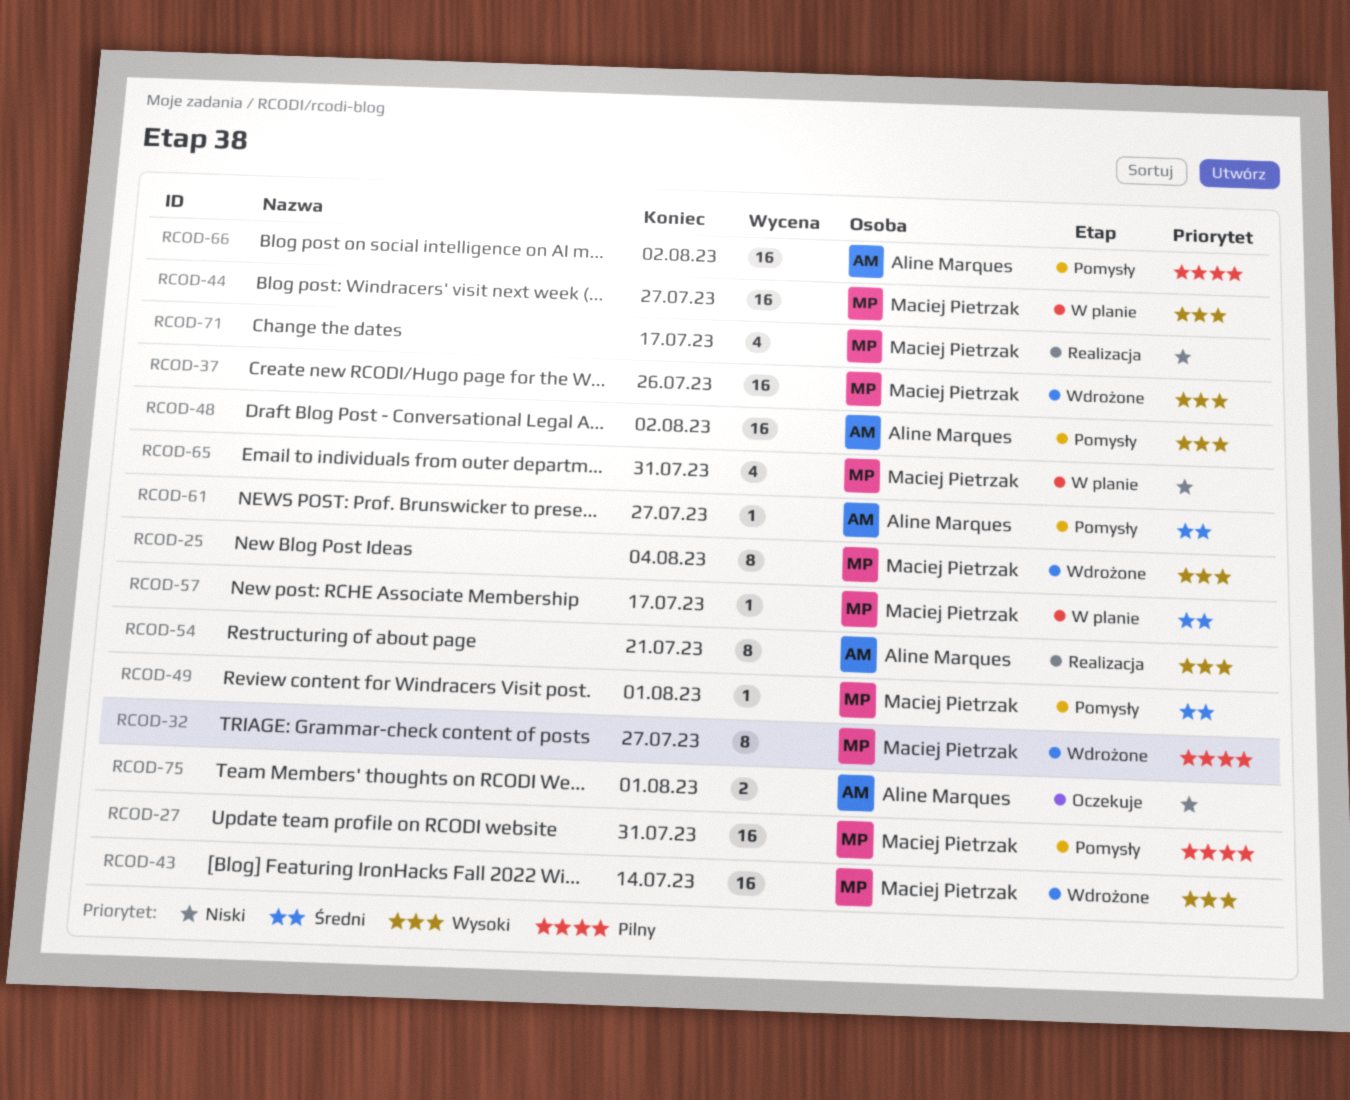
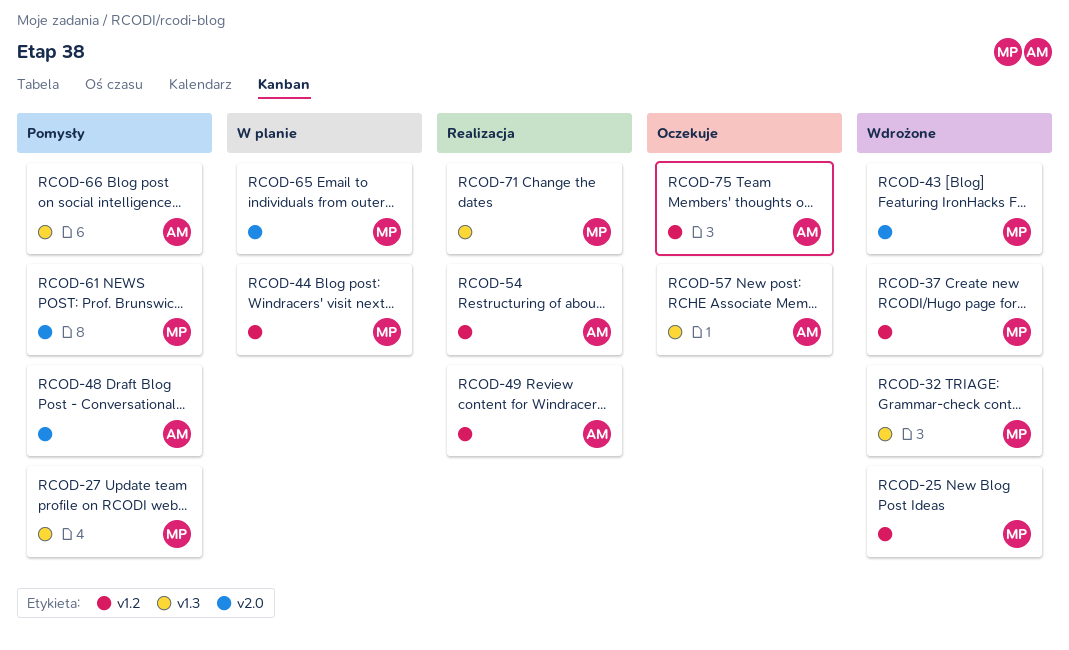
RCOD-49, status: Pomysły -> Realizacja
RCOD-49, owner: Maciej Pietrzak -> Aline Marques
RCOD-57, status: W planie -> Oczekuje
RCOD-57, owner: Maciej Pietrzak -> Aline Marques
RCOD-61, owner: Aline Marques -> Maciej Pietrzak

